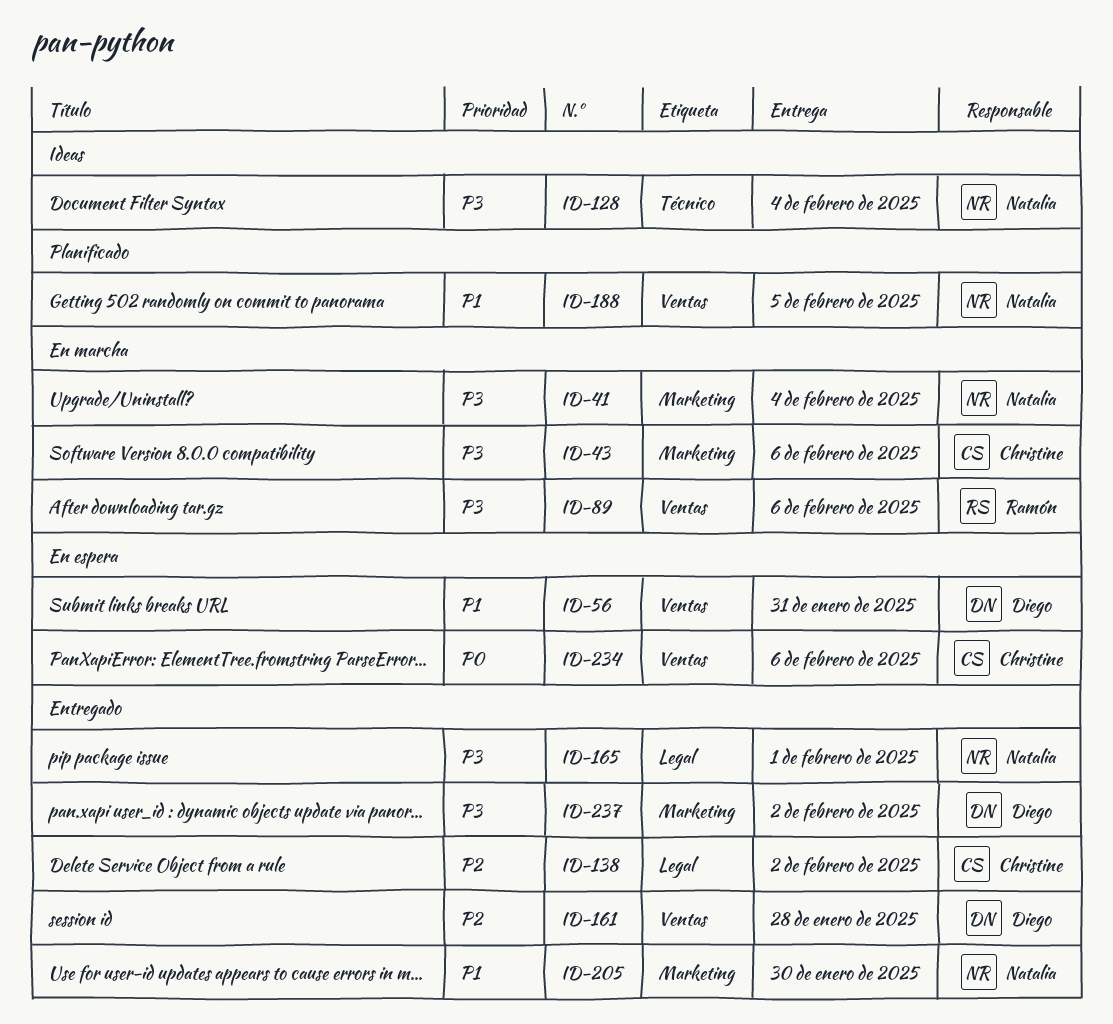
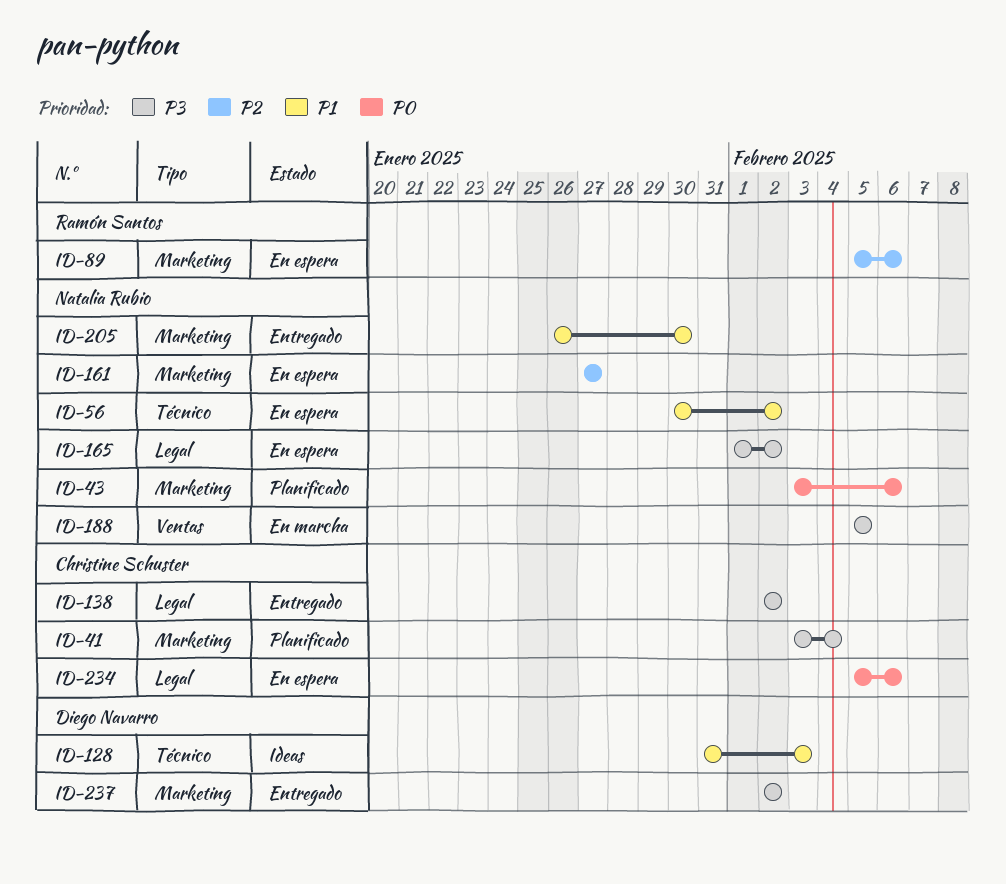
ID-41, status: En marcha -> Planificado
ID-41, owner: Natalia Rubio -> Christine Schuster
ID-43, status: En marcha -> Planificado
ID-43, owner: Christine Schuster -> Natalia Rubio
ID-43, priority: P3 -> P0
ID-56, owner: Diego Navarro -> Natalia Rubio
ID-56, label: Ventas -> Técnico
ID-56, due: Jan 31 -> Feb 2
ID-89, status: En marcha -> En espera
ID-89, priority: P3 -> P2
ID-89, label: Ventas -> Marketing
ID-128, owner: Natalia Rubio -> Diego Navarro
ID-128, priority: P3 -> P1
ID-128, due: Feb 4 -> Feb 3
ID-138, priority: P2 -> P3
ID-161, status: Entregado -> En espera
ID-161, owner: Diego Navarro -> Natalia Rubio
ID-161, label: Ventas -> Marketing
ID-161, due: Jan 28 -> Jan 27
ID-165, status: Entregado -> En espera
ID-165, due: Feb 1 -> Feb 2
ID-188, status: Planificado -> En marcha
ID-188, priority: P1 -> P3
ID-234, label: Ventas -> Legal

